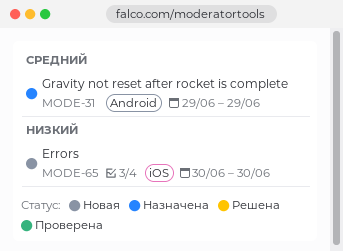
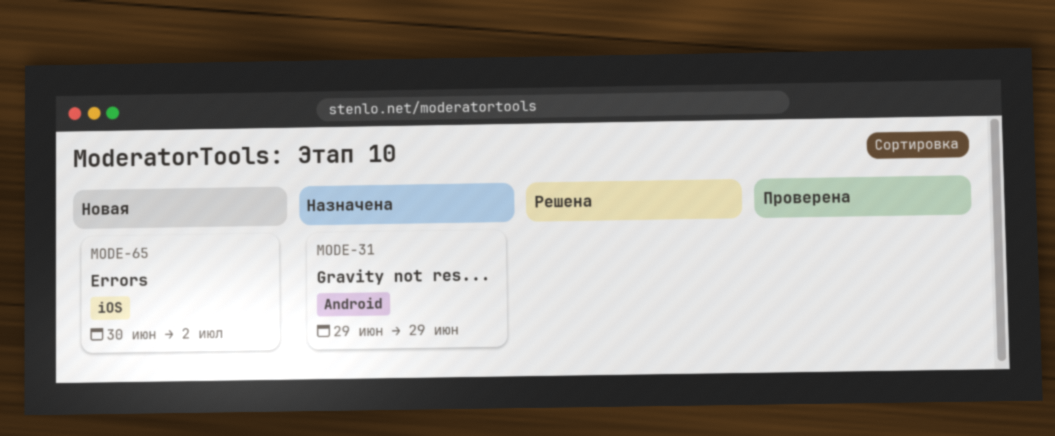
MODE-65, due: Jun 30 -> Jul 2

